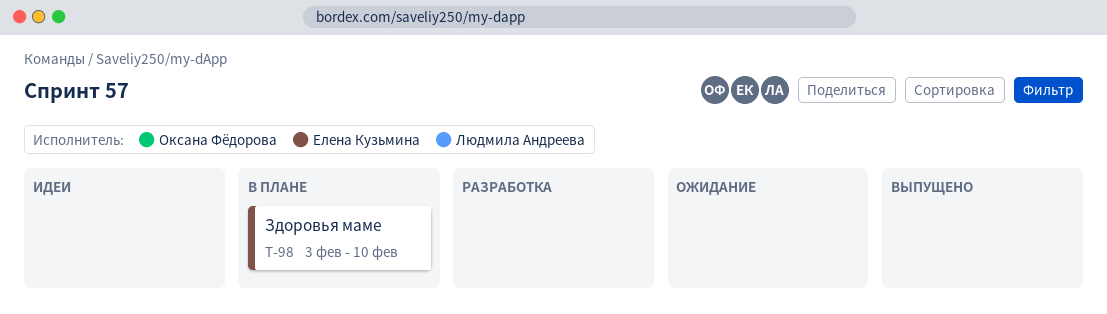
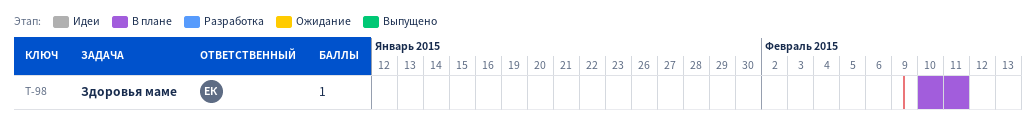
T-98, start: Feb 3 -> Feb 10
T-98, due: Feb 10 -> Feb 11

